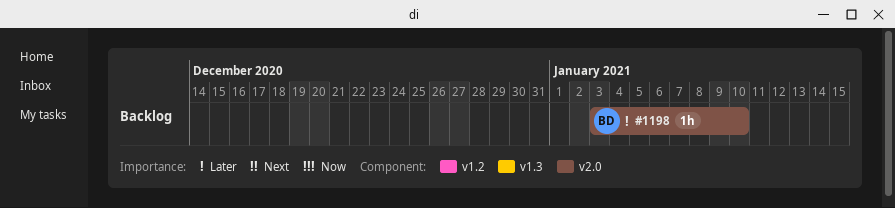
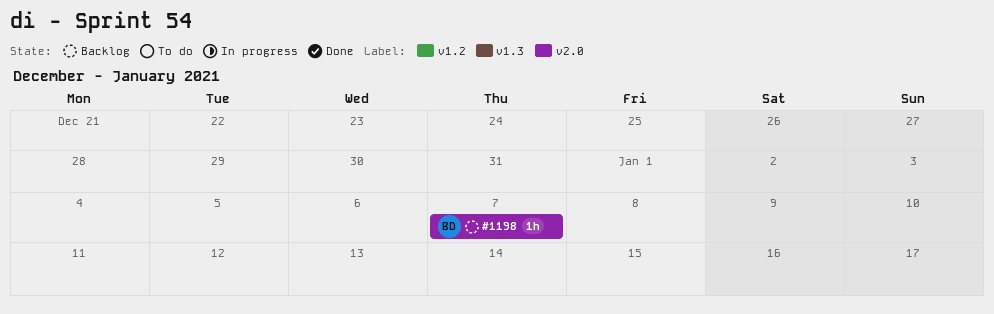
#1198, start: Jan 3 -> Jan 7
#1198, due: Jan 10 -> Jan 7

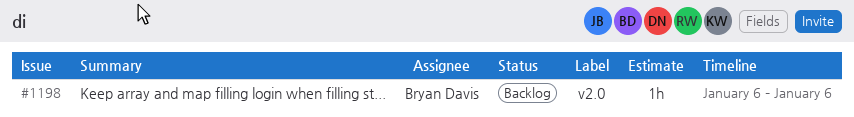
#1198, start: Jan 7 -> Jan 6
#1198, due: Jan 7 -> Jan 6

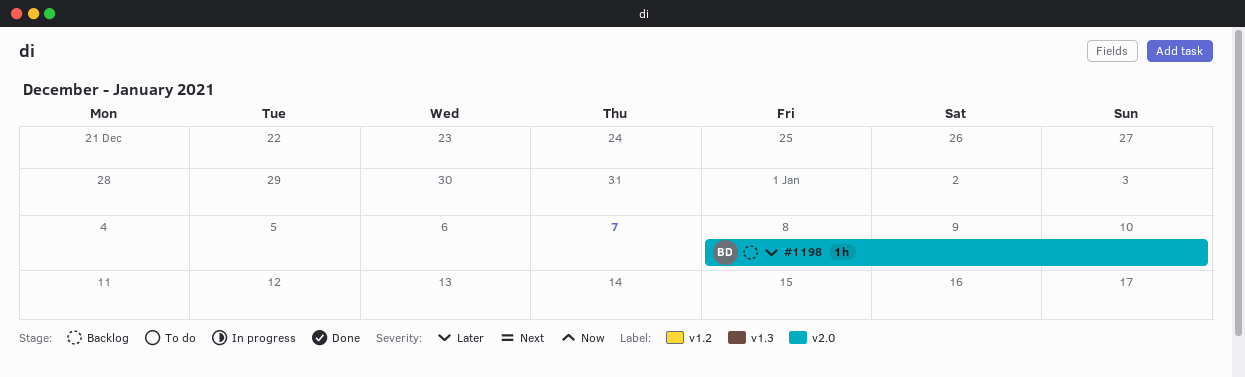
#1198, start: Jan 6 -> Jan 8
#1198, due: Jan 6 -> Jan 10

